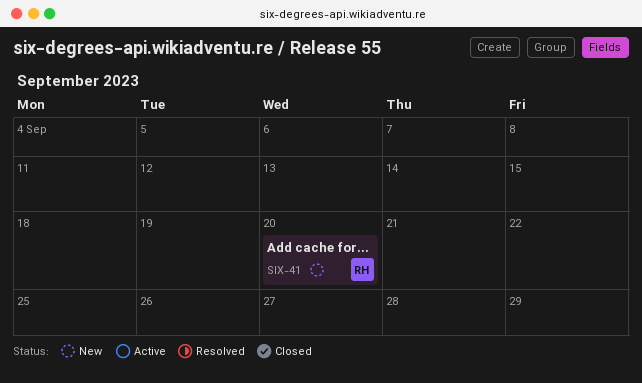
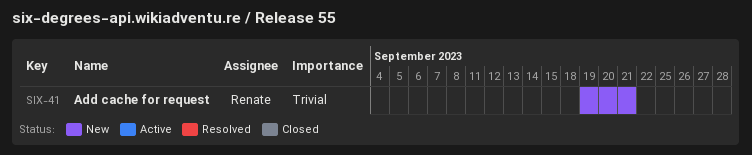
SIX-41, due: Sep 20 -> Sep 21

